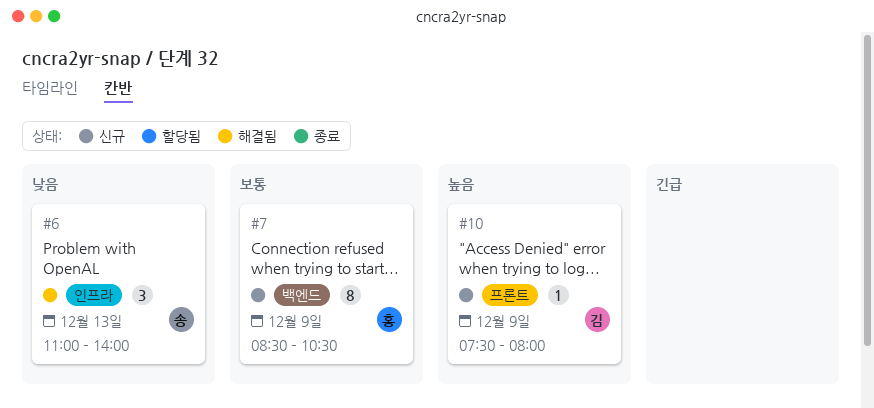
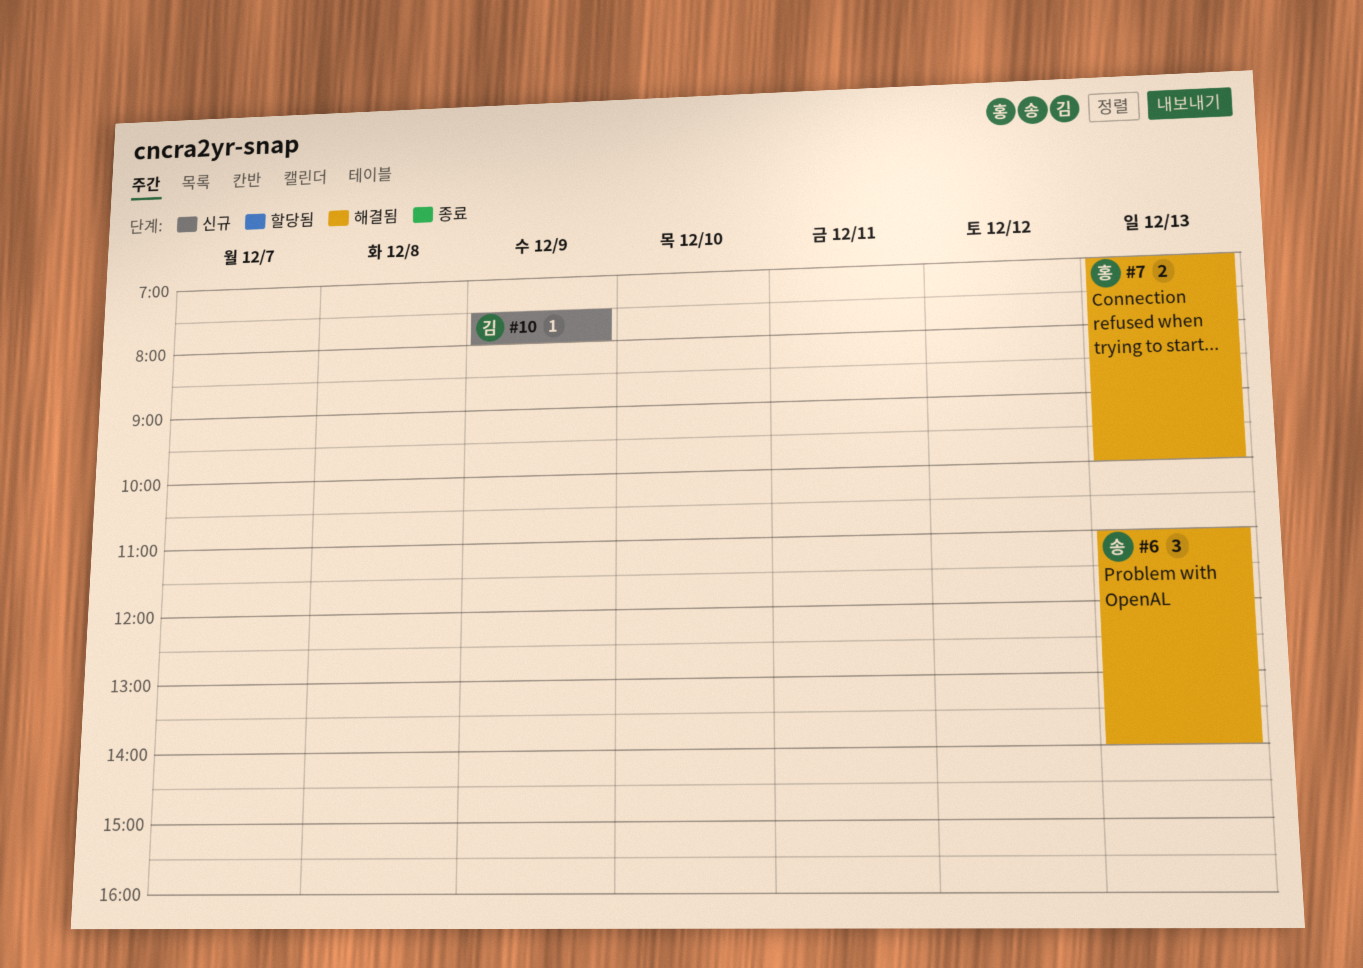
#7, status: 신규 -> 해결됨
#7, estimate: 8 -> 2
#7, day: Dec 9 -> Dec 13
#7, begins: 08:30 -> 07:00
#7, ends: 10:30 -> 10:00

